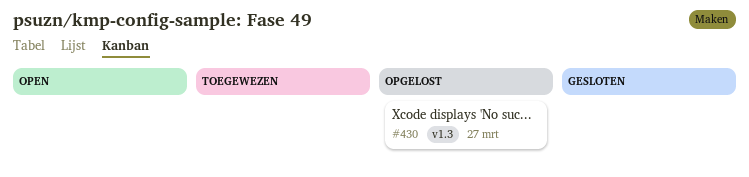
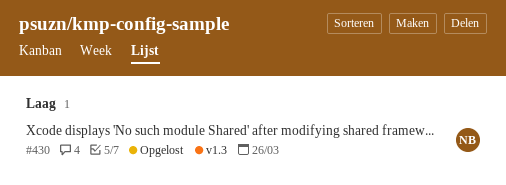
#430, due: Mar 27 -> Mar 26

